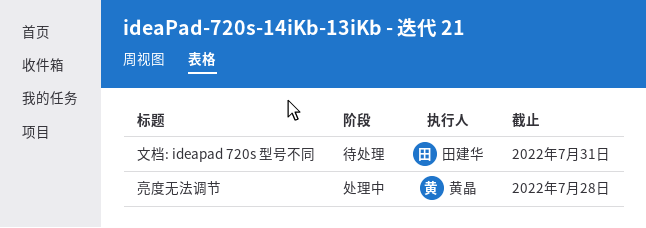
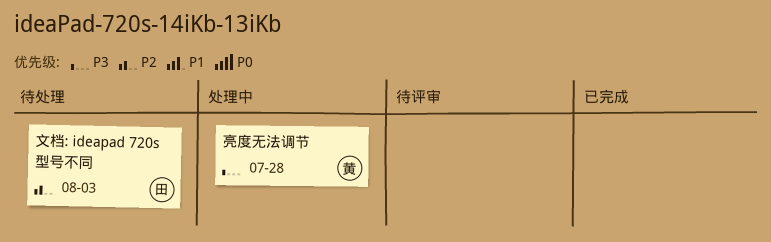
文档: ideapad 720s 型号不同, due: Jul 31 -> Aug 3

